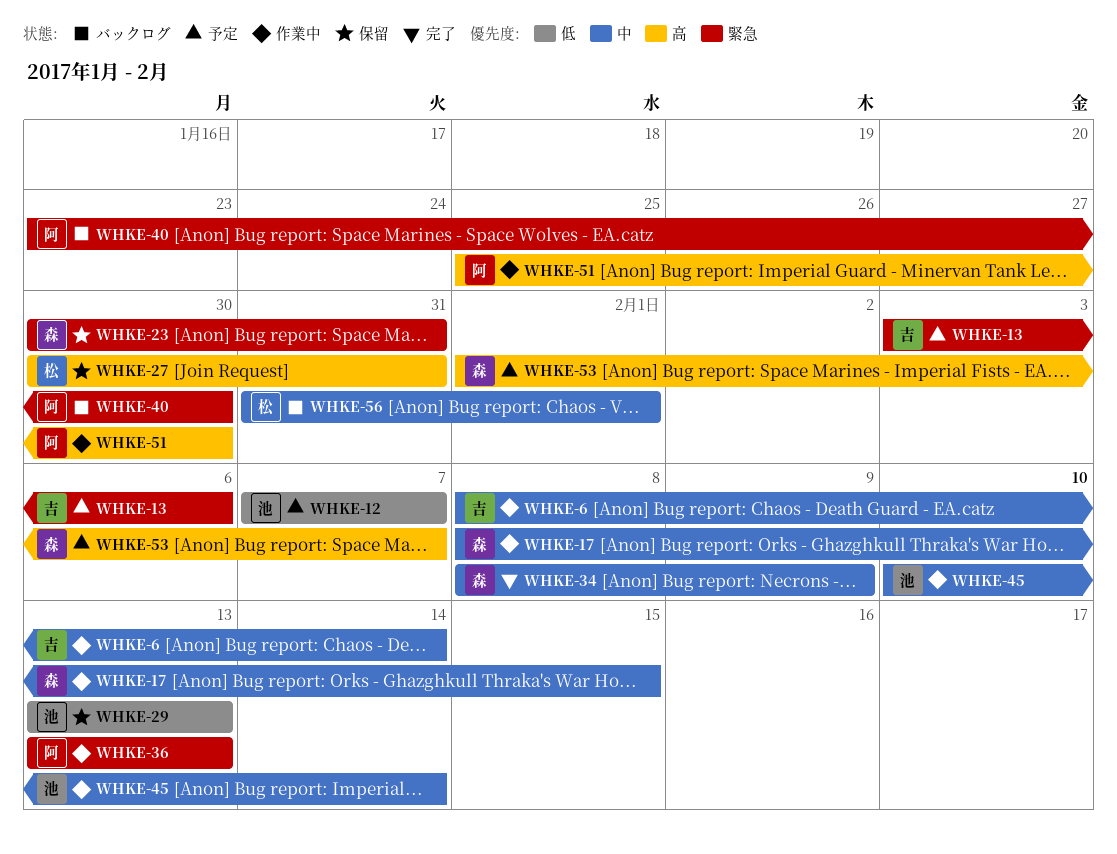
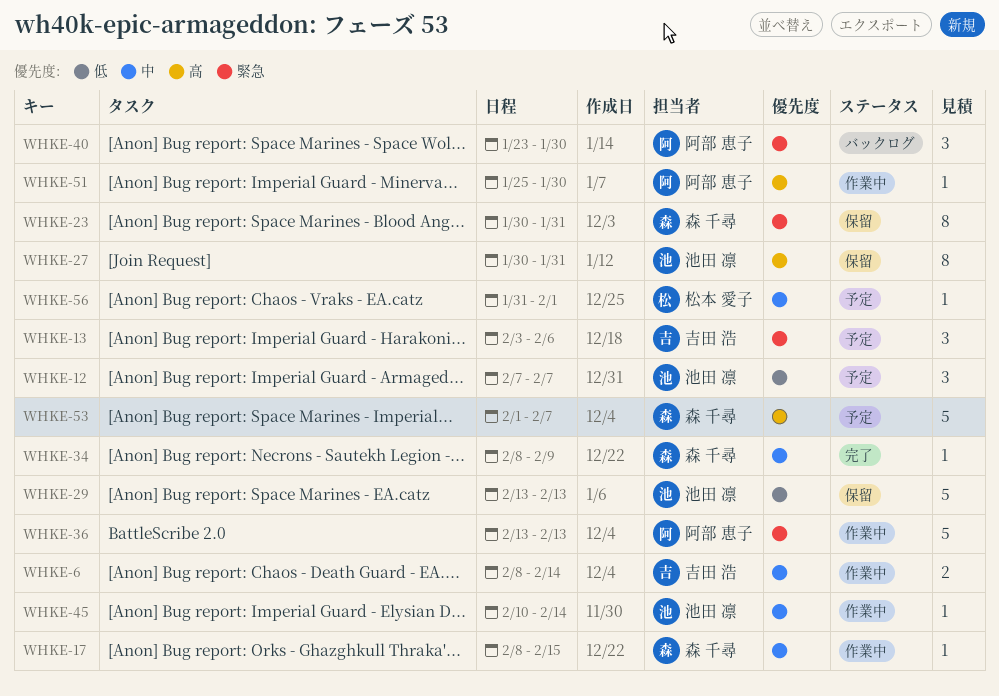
WHKE-27, owner: 松本 愛子 -> 池田 凛
WHKE-56, status: バックログ -> 予定

